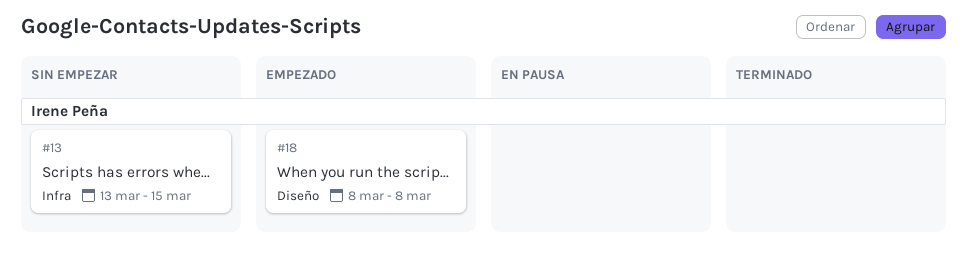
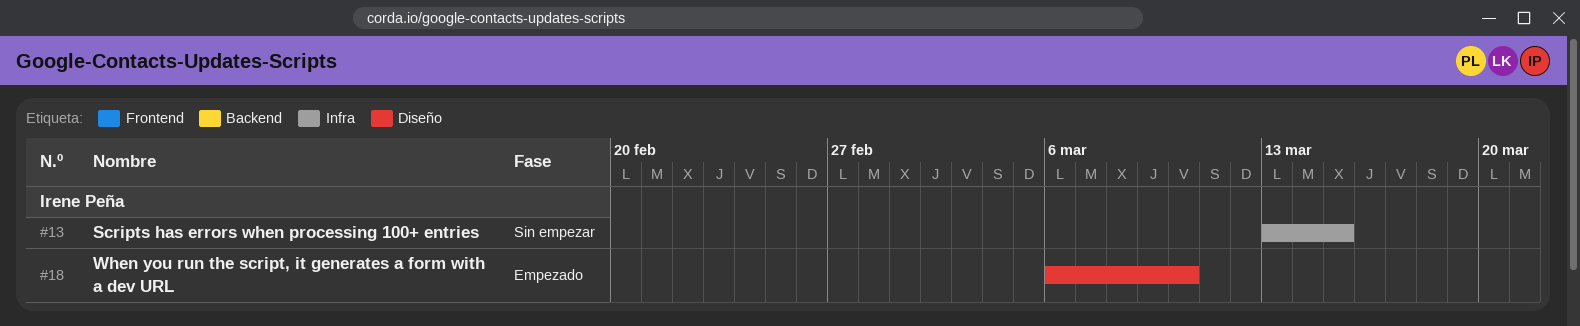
#18, start: Mar 8 -> Mar 6
#18, due: Mar 8 -> Mar 10

